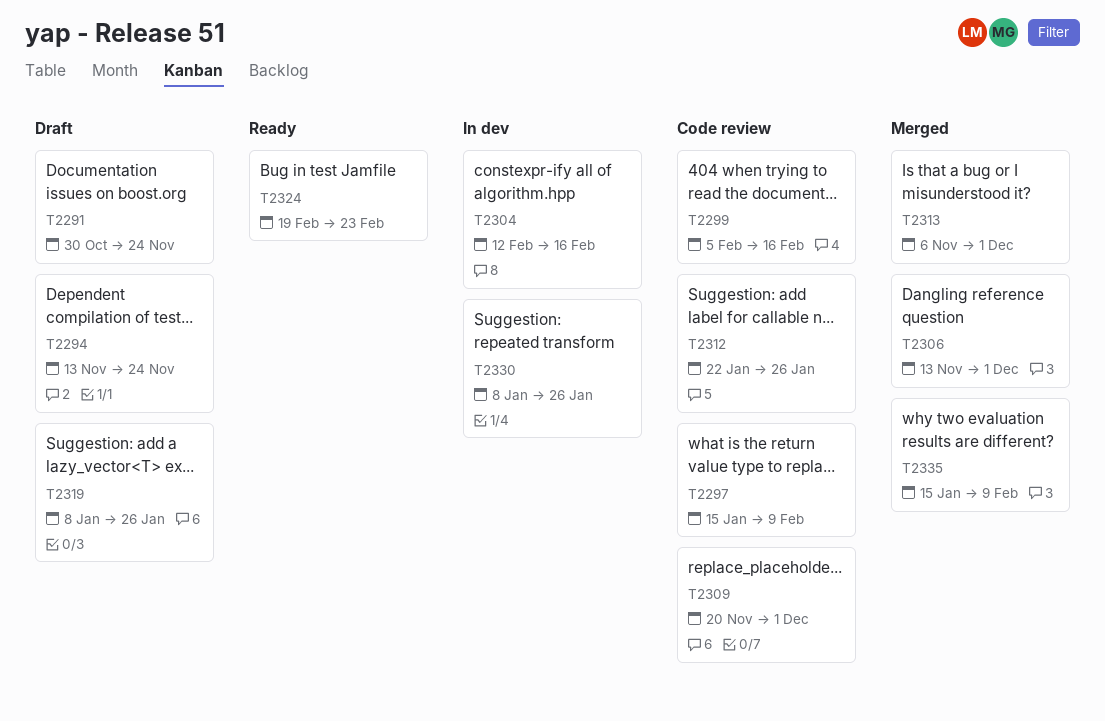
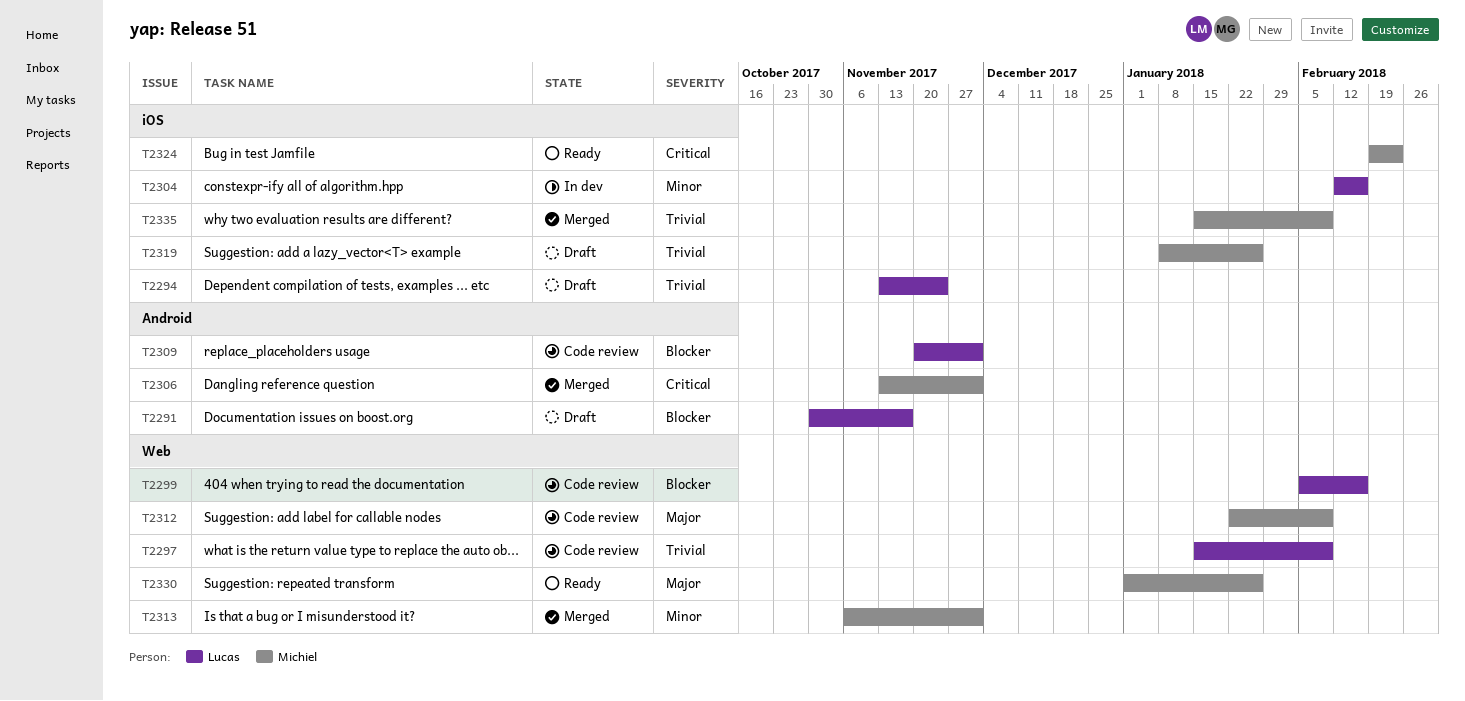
T2291, due: Nov 24 -> Nov 17
T2312, due: Jan 26 -> Feb 9
T2330, status: In dev -> Ready
T2330, start: Jan 8 -> Jan 1

